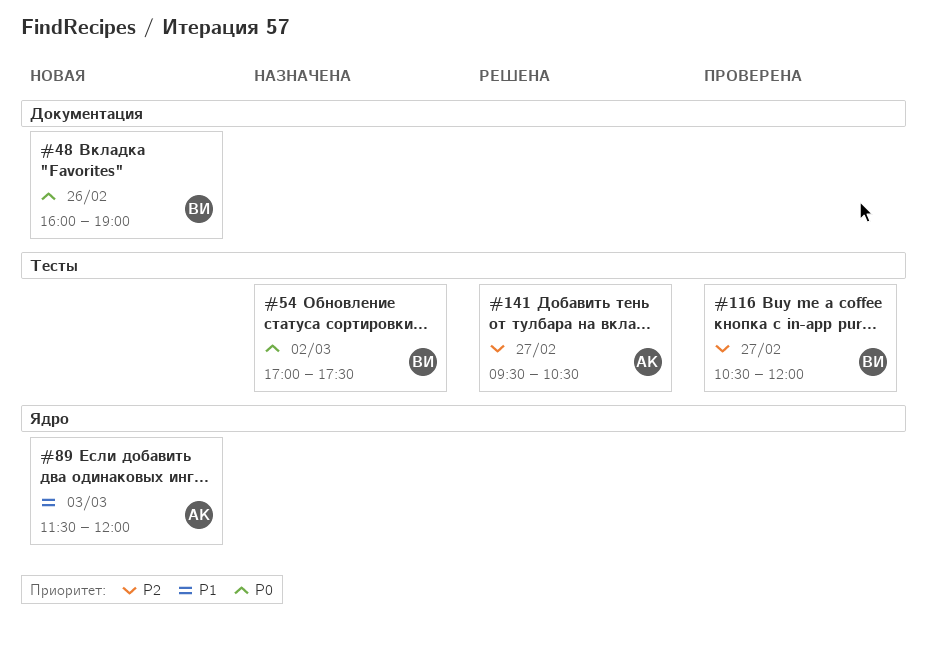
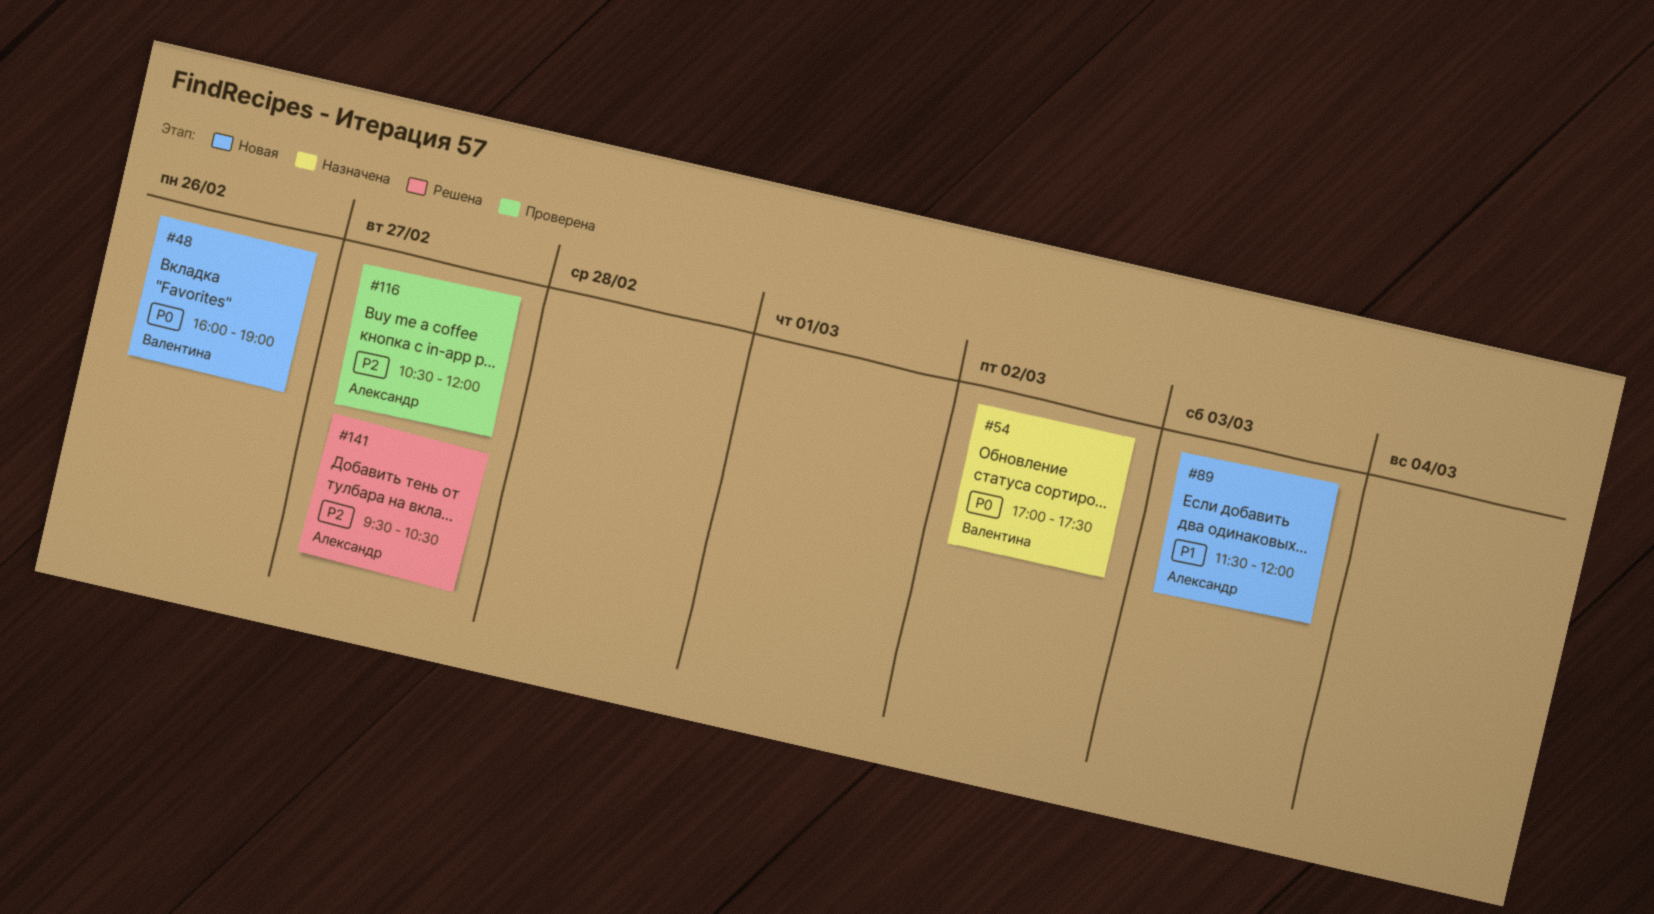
#116, owner: Валентина -> Александр

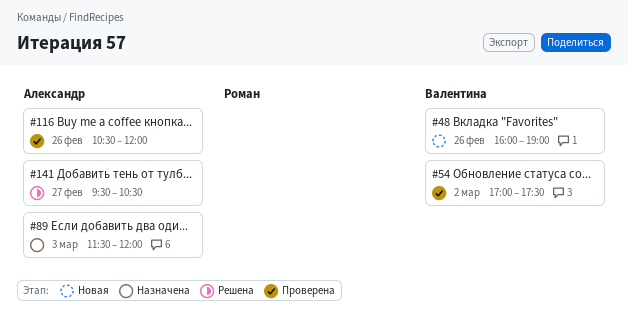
#54, status: Назначена -> Проверена
#89, status: Новая -> Назначена
#116, day: Feb 27 -> Feb 26

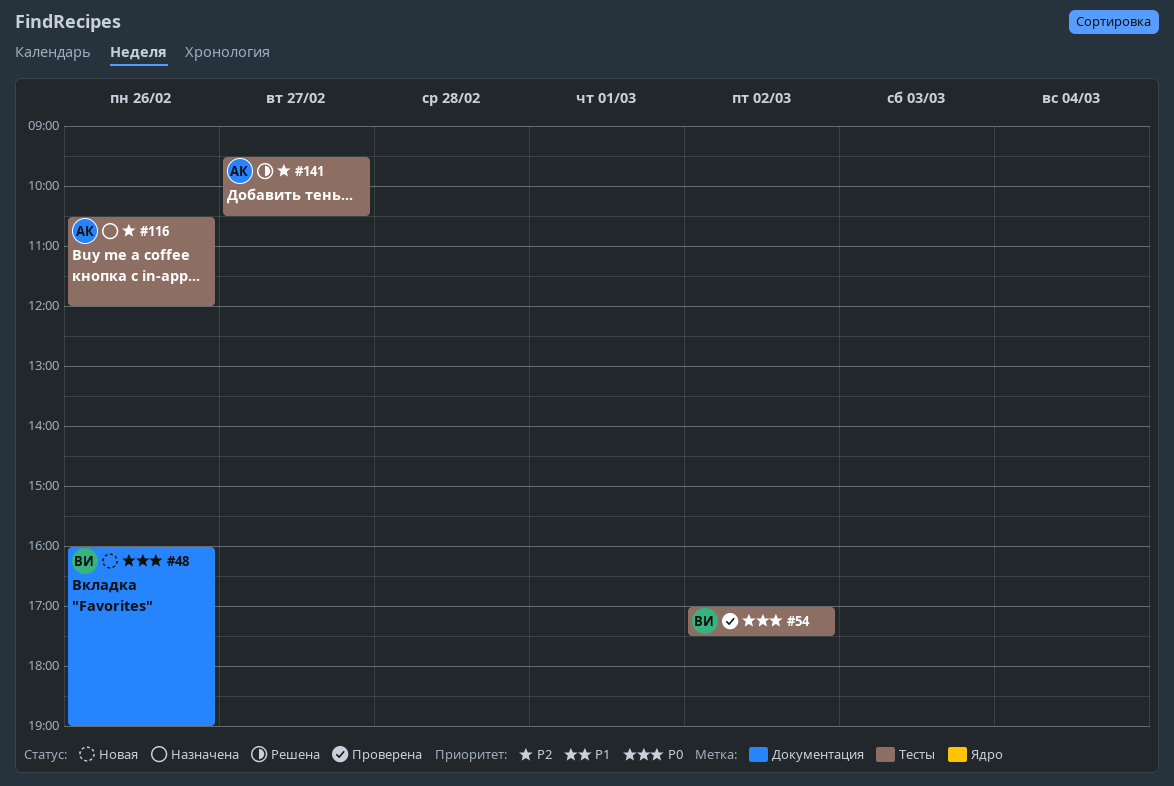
#89: present -> none
#116, status: Проверена -> Назначена

